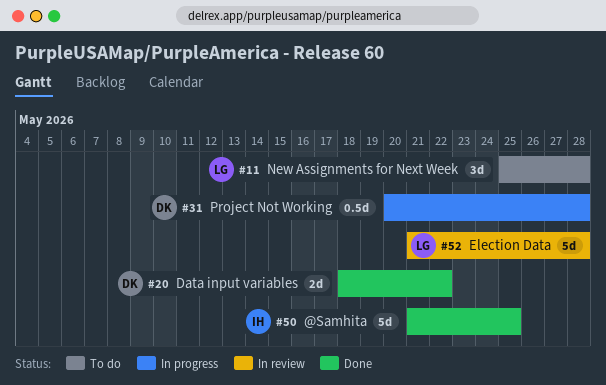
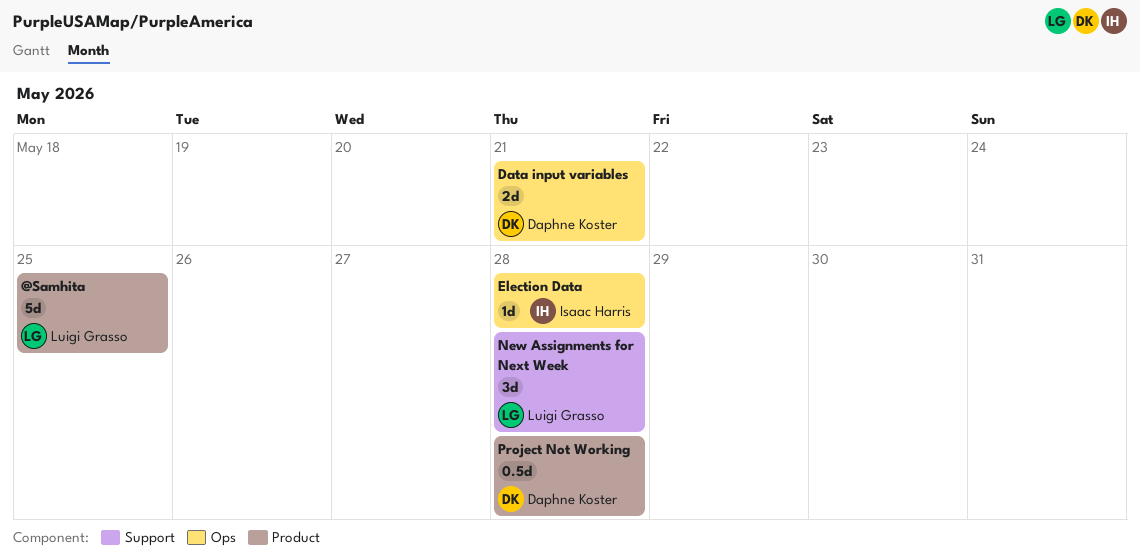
@Samhita, owner: Isaac Harris -> Luigi Grasso
Data input variables, due: May 22 -> May 21
Election Data, owner: Luigi Grasso -> Isaac Harris
Election Data, estimate: 5d -> 1d

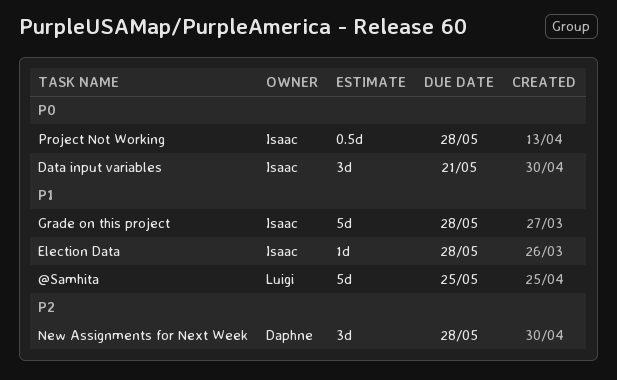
Data input variables, owner: Daphne Koster -> Isaac Harris
Data input variables, estimate: 2d -> 3d
Grade on this project: none -> present
New Assignments for Next Week, owner: Luigi Grasso -> Daphne Koster
Project Not Working, owner: Daphne Koster -> Isaac Harris

